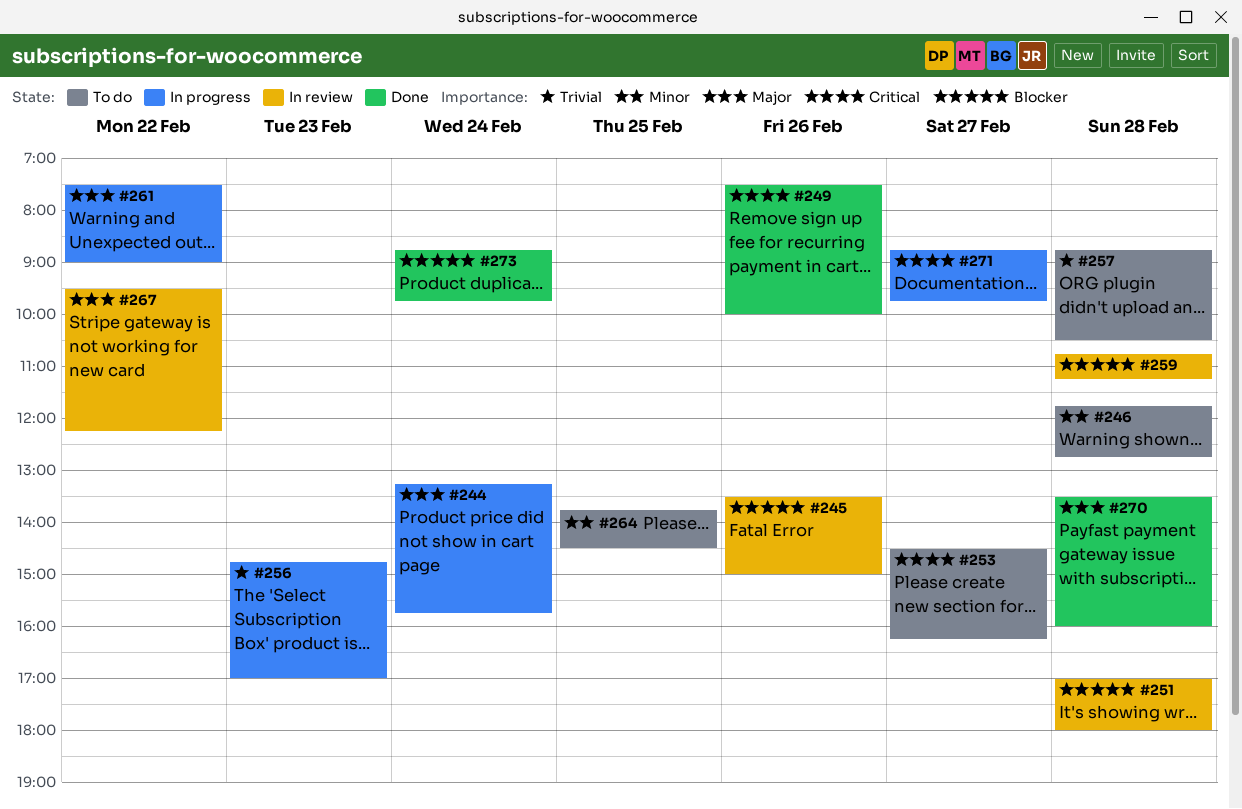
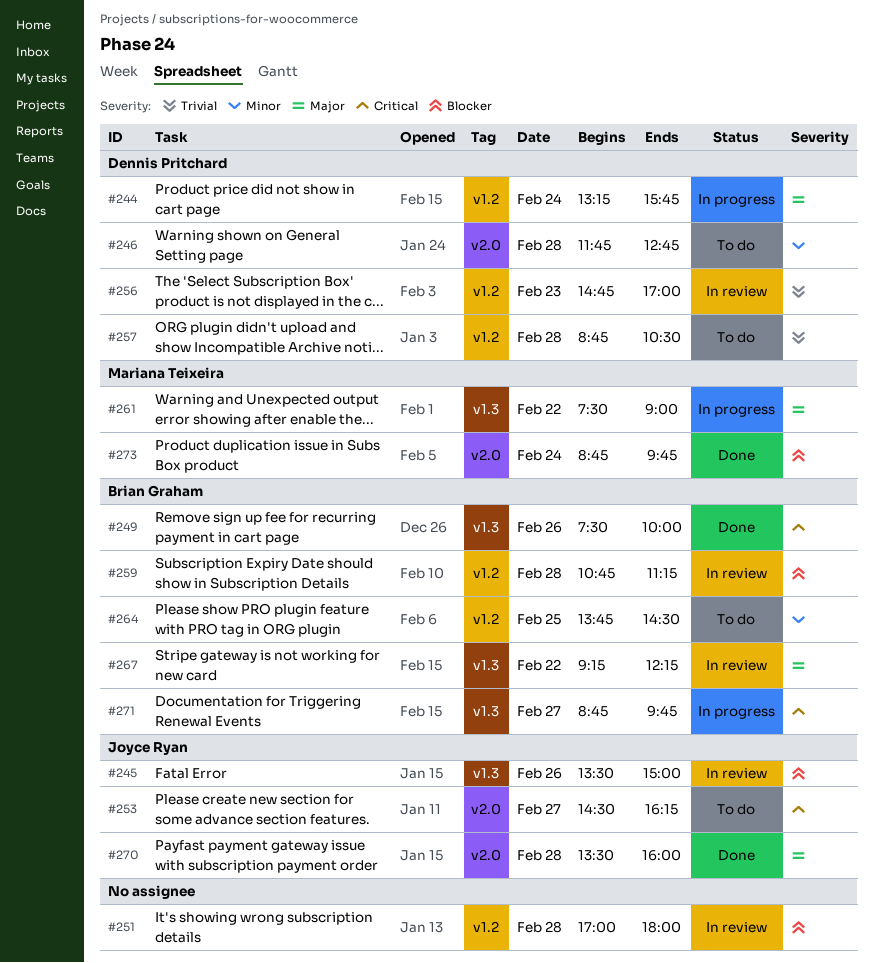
#256, status: In progress -> In review
#267, begins: 09:30 -> 09:15

